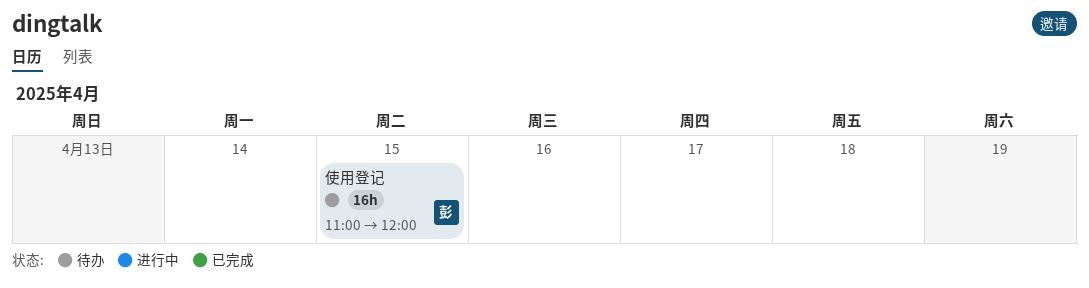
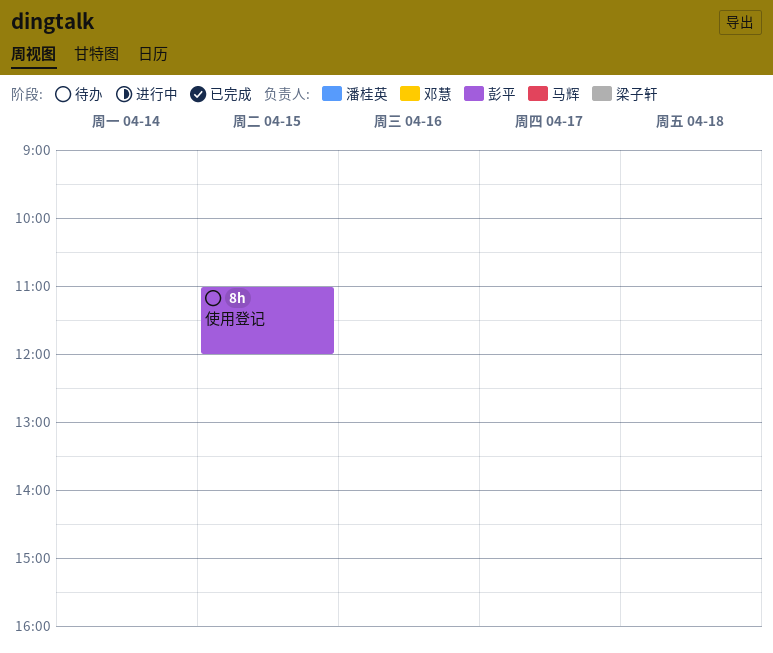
使用登记, estimate: 16h -> 8h

